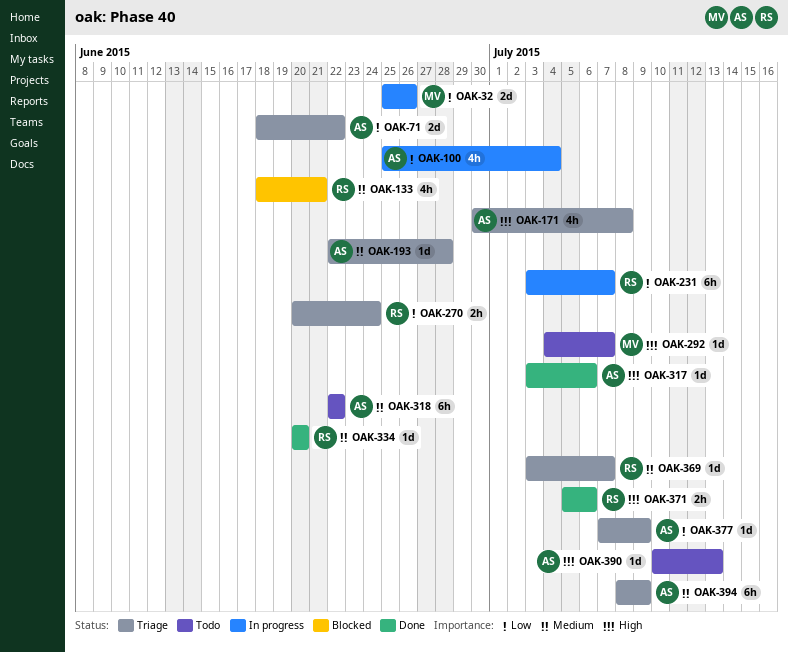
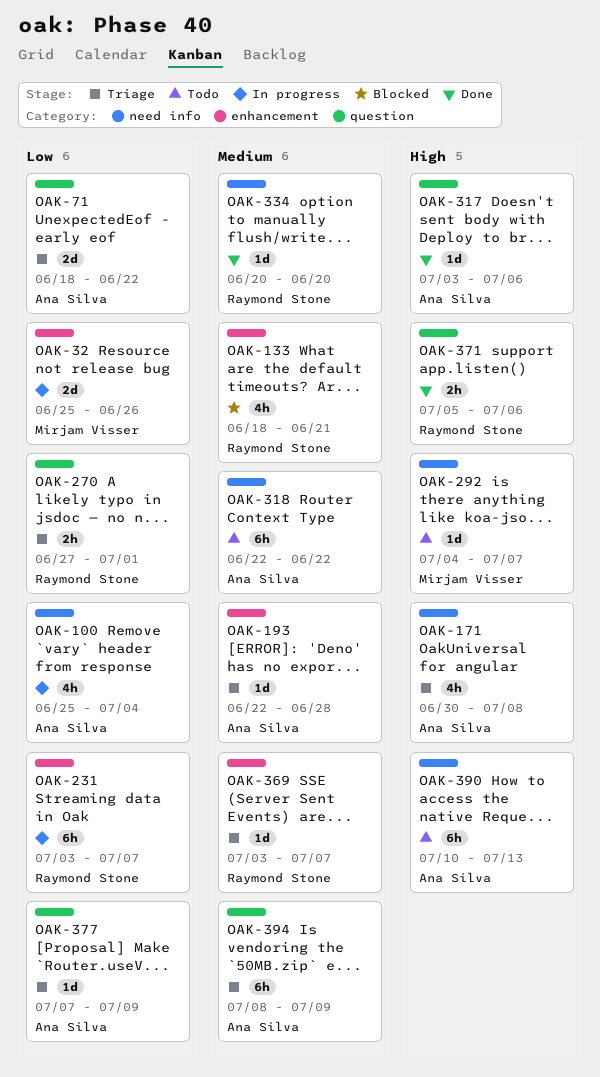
OAK-270, start: Jun 20 -> Jun 27
OAK-270, due: Jun 24 -> Jul 1
OAK-390, estimate: 1d -> 6h

